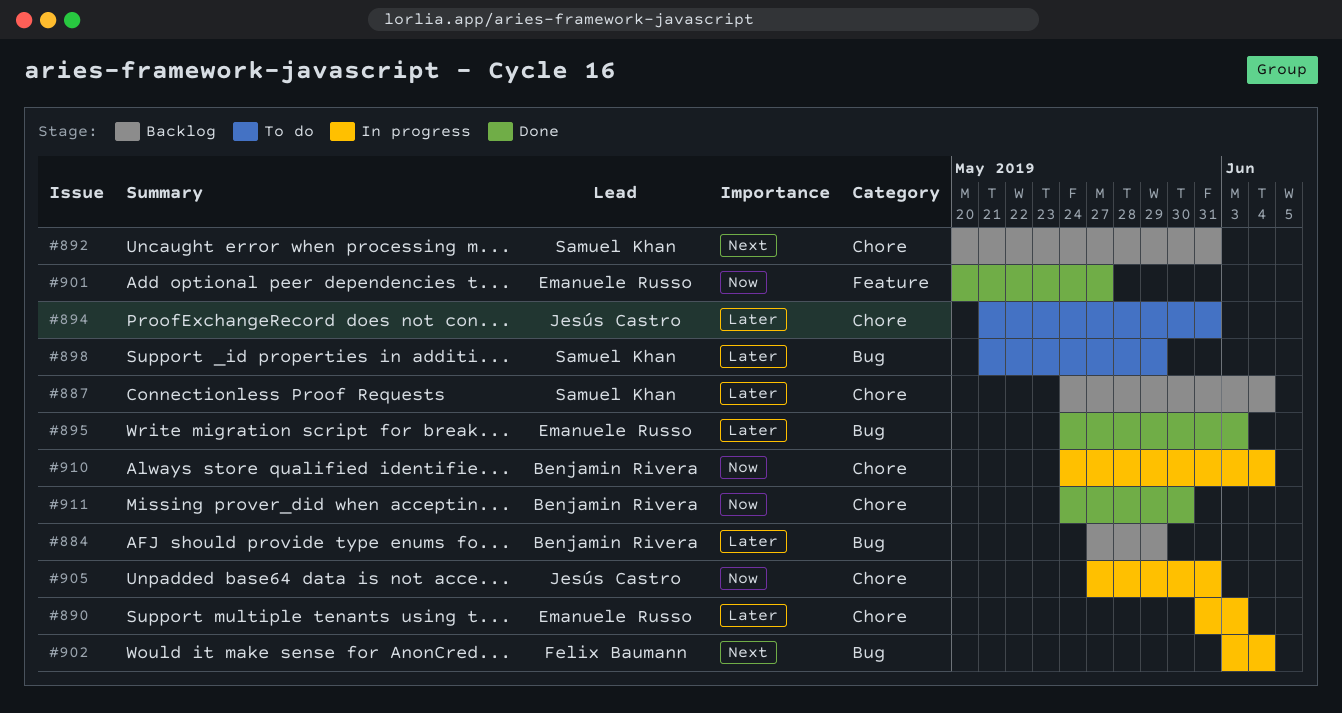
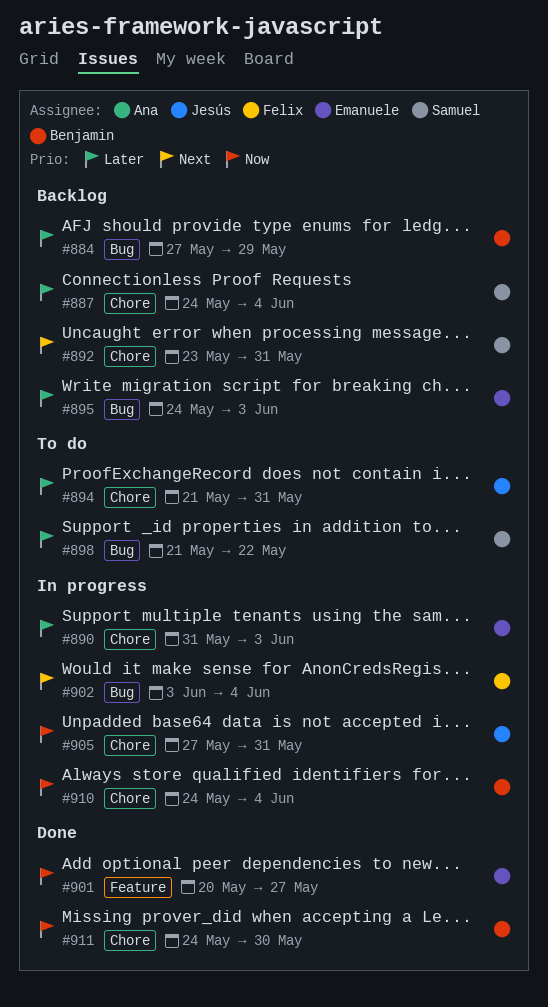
#892, start: May 20 -> May 23
#895, status: Done -> Backlog
#898, due: May 29 -> May 22

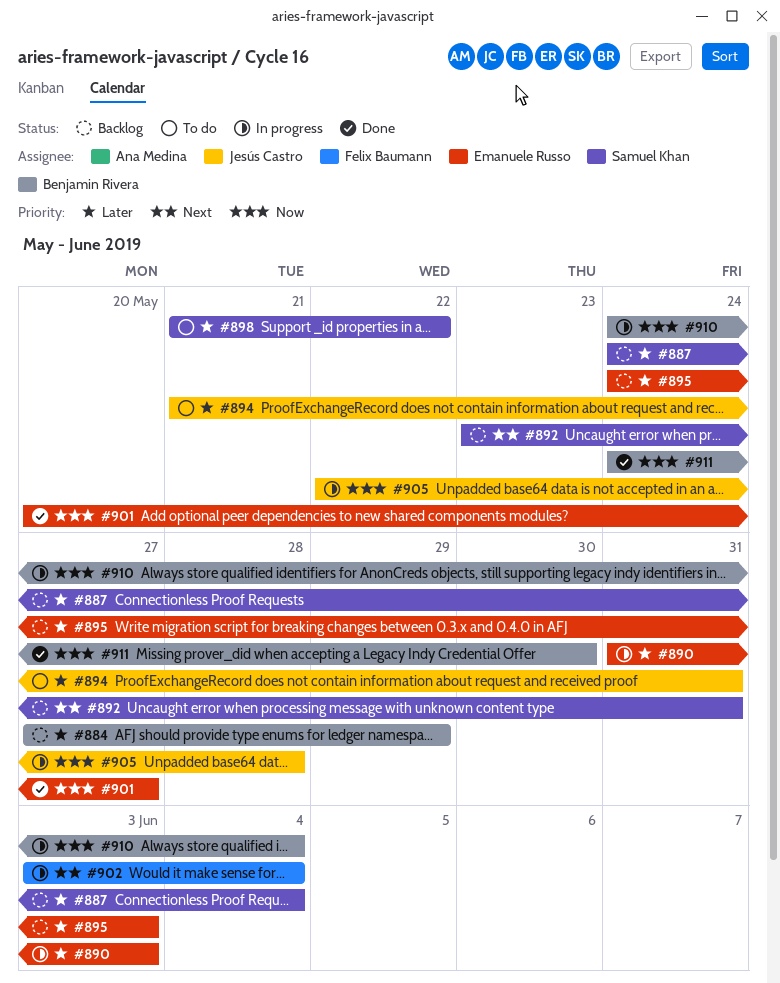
#905, start: May 27 -> May 22
#905, due: May 31 -> May 28

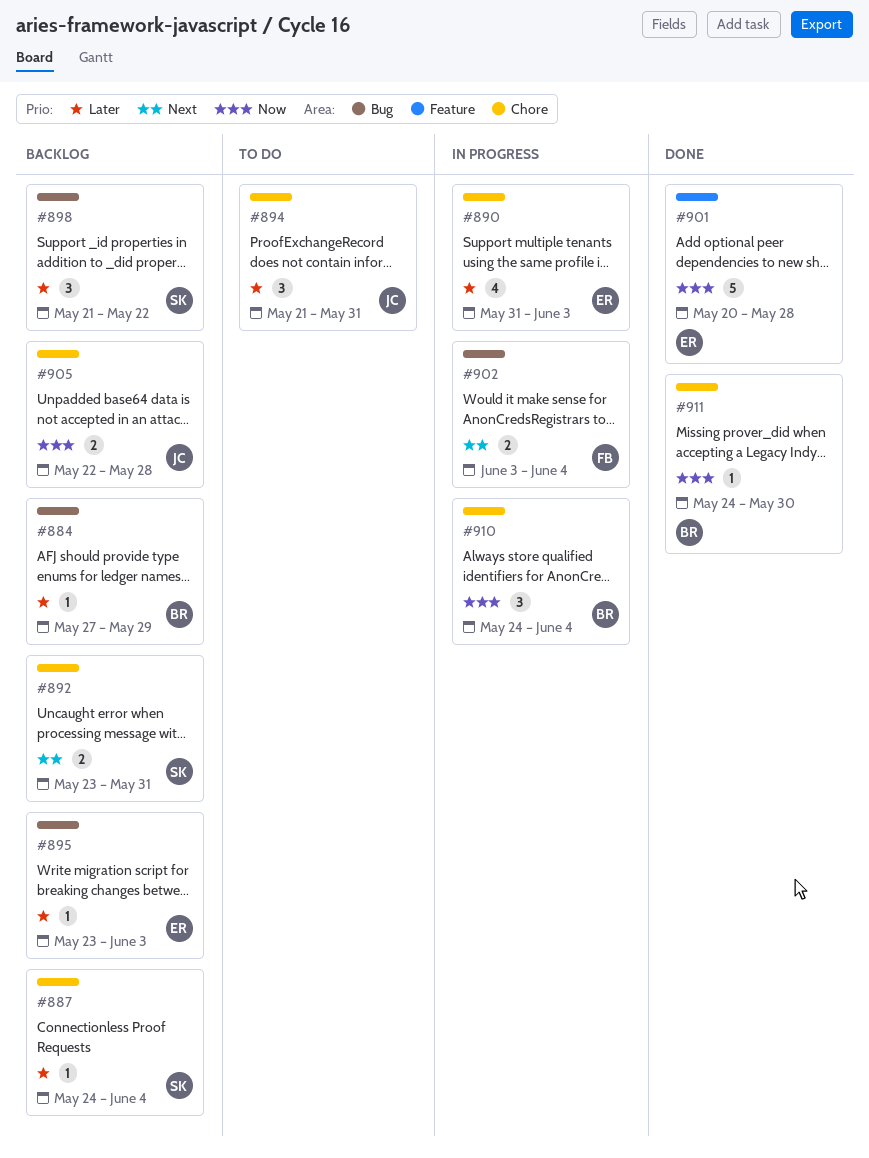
#895, start: May 24 -> May 23
#898, status: To do -> Backlog
#901, due: May 27 -> May 28
#905, status: In progress -> Backlog

